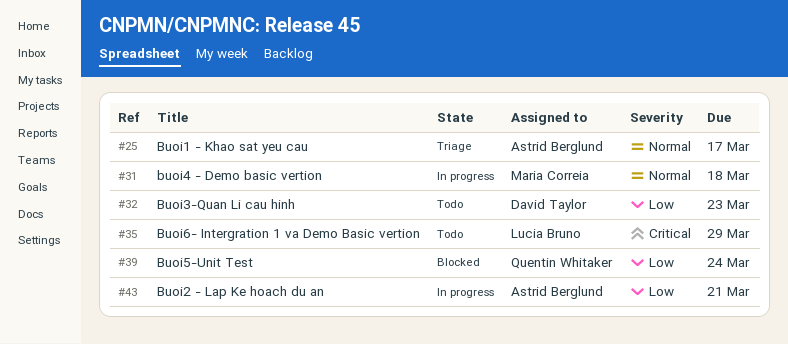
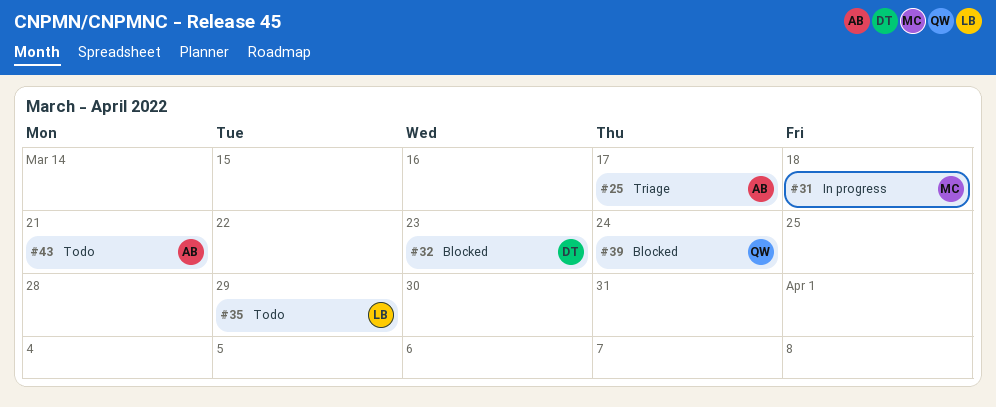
#32, status: Todo -> Blocked
#43, status: In progress -> Todo

